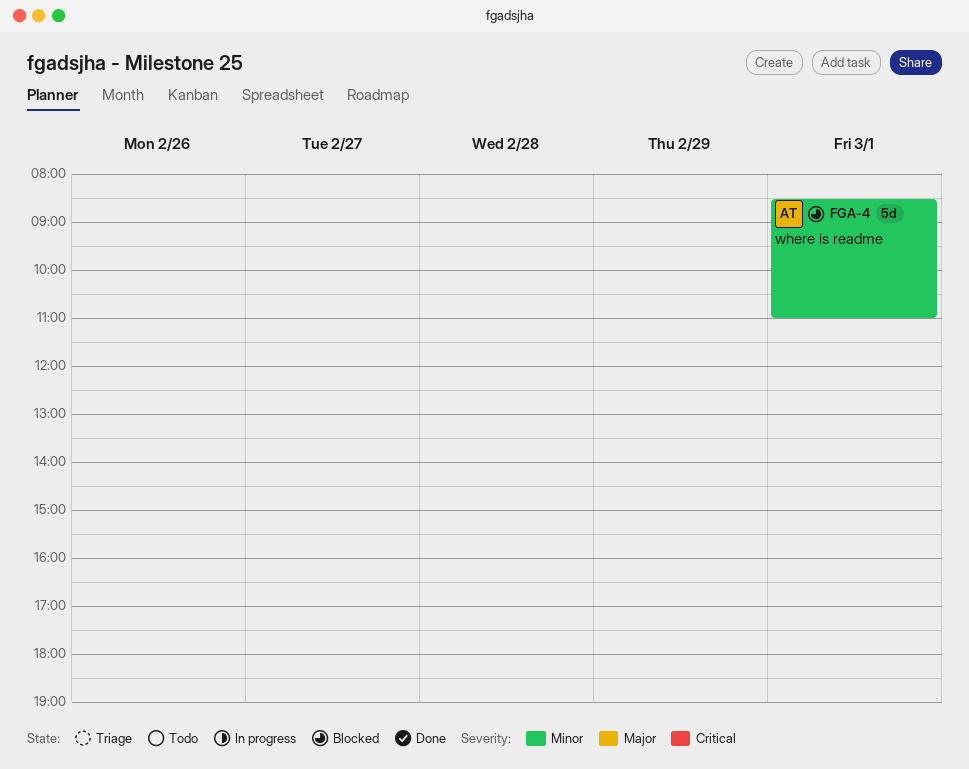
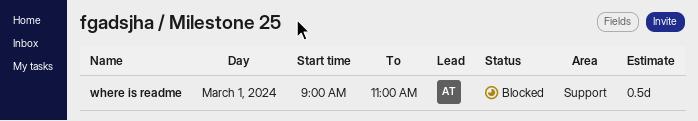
where is readme, estimate: 5d -> 0.5d
where is readme, begins: 08:30 -> 09:00

